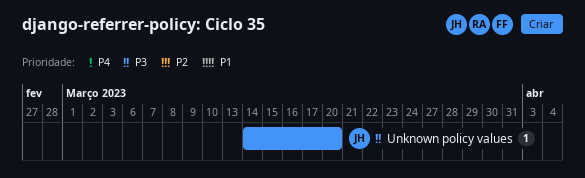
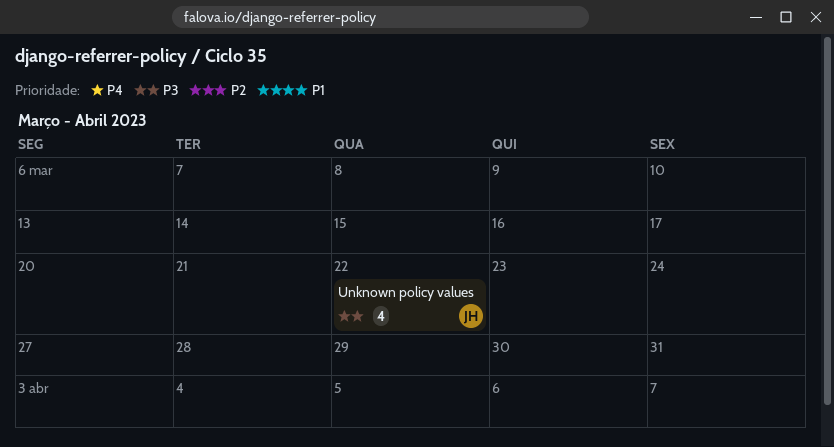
Unknown policy values, estimate: 1 -> 4
Unknown policy values, due: Mar 20 -> Mar 22

